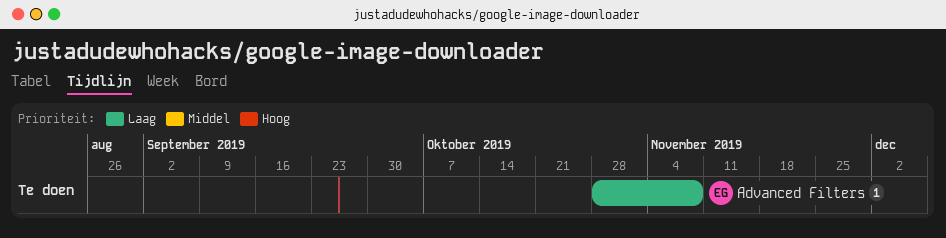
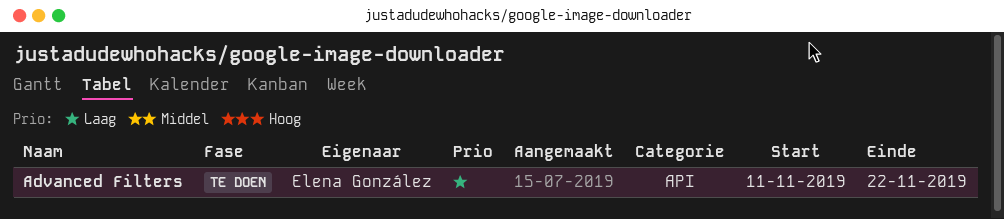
Advanced Filters, start: Oct 28 -> Nov 11
Advanced Filters, due: Nov 8 -> Nov 22

